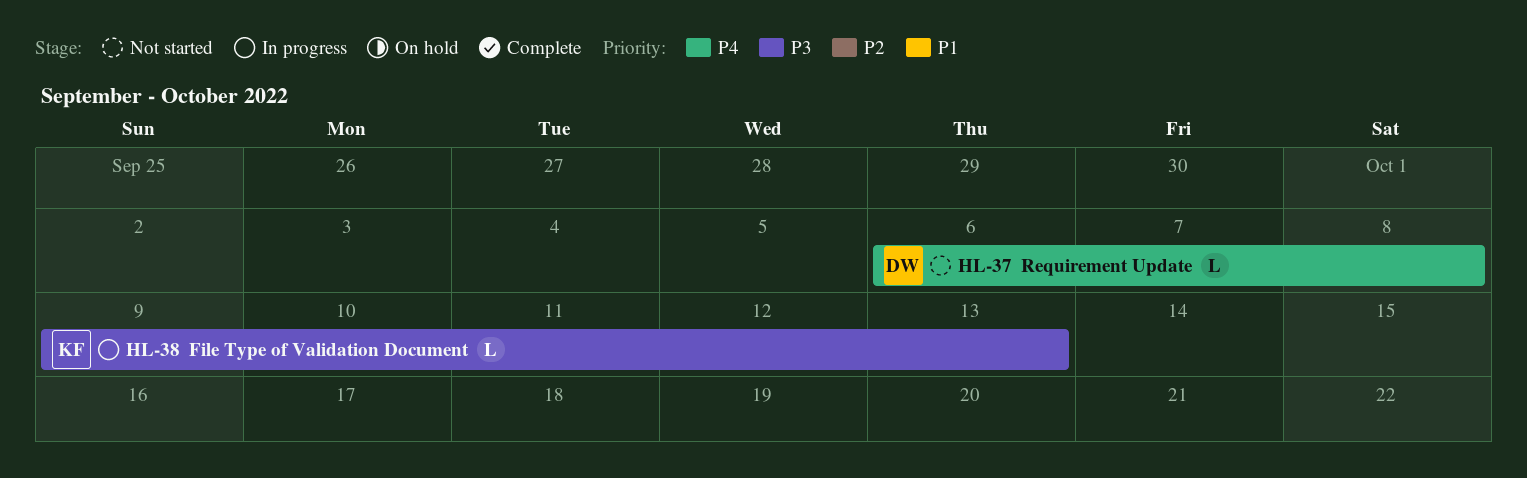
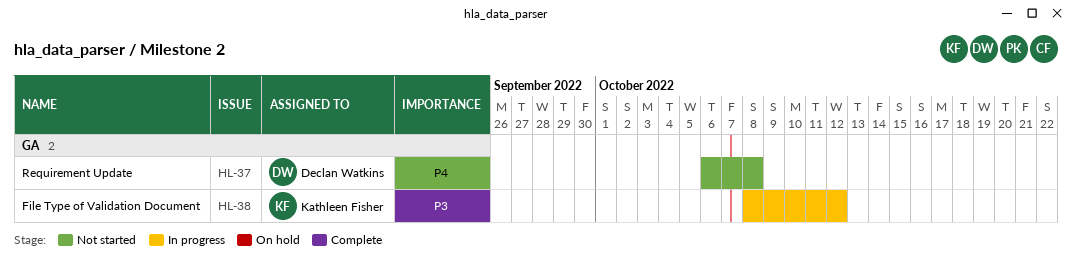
HL-38, start: Oct 9 -> Oct 8
HL-38, due: Oct 13 -> Oct 12

